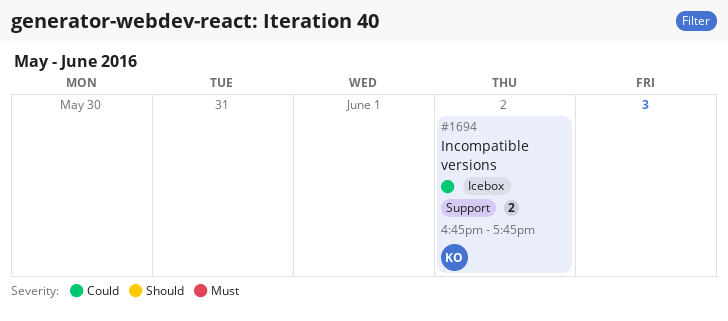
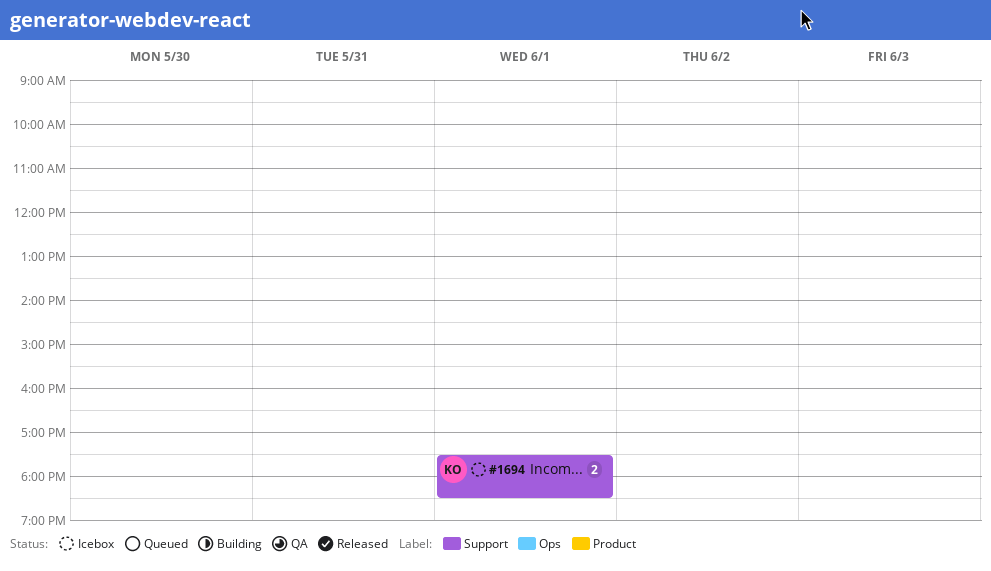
#1694, day: Jun 2 -> Jun 1
#1694, begins: 16:45 -> 17:30
#1694, ends: 17:45 -> 18:30

